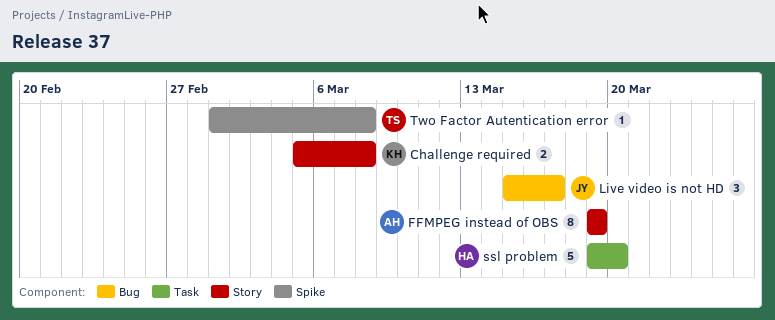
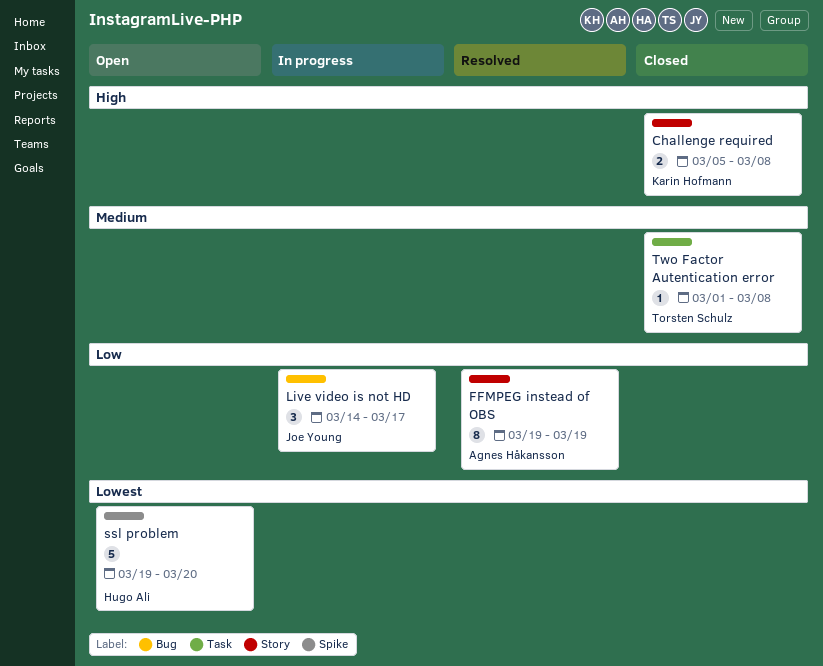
Live video is not HD, start: Mar 15 -> Mar 14
ssl problem, label: Task -> Spike
Two Factor Autentication error, label: Spike -> Task

